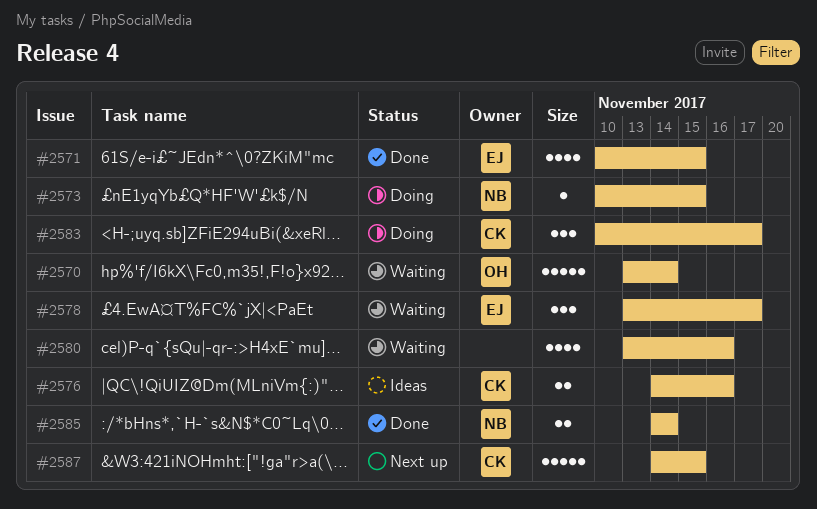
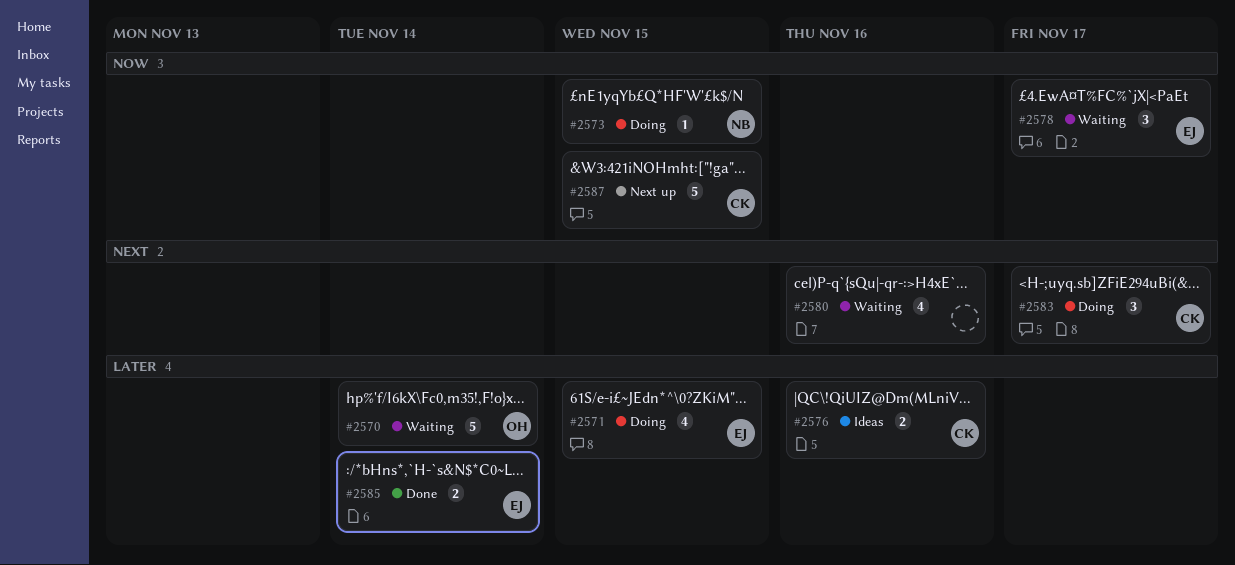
#2571, status: Done -> Doing
#2585, owner: NB -> EJ

